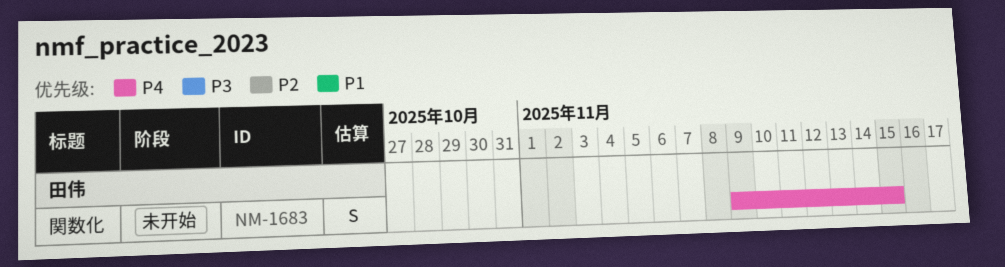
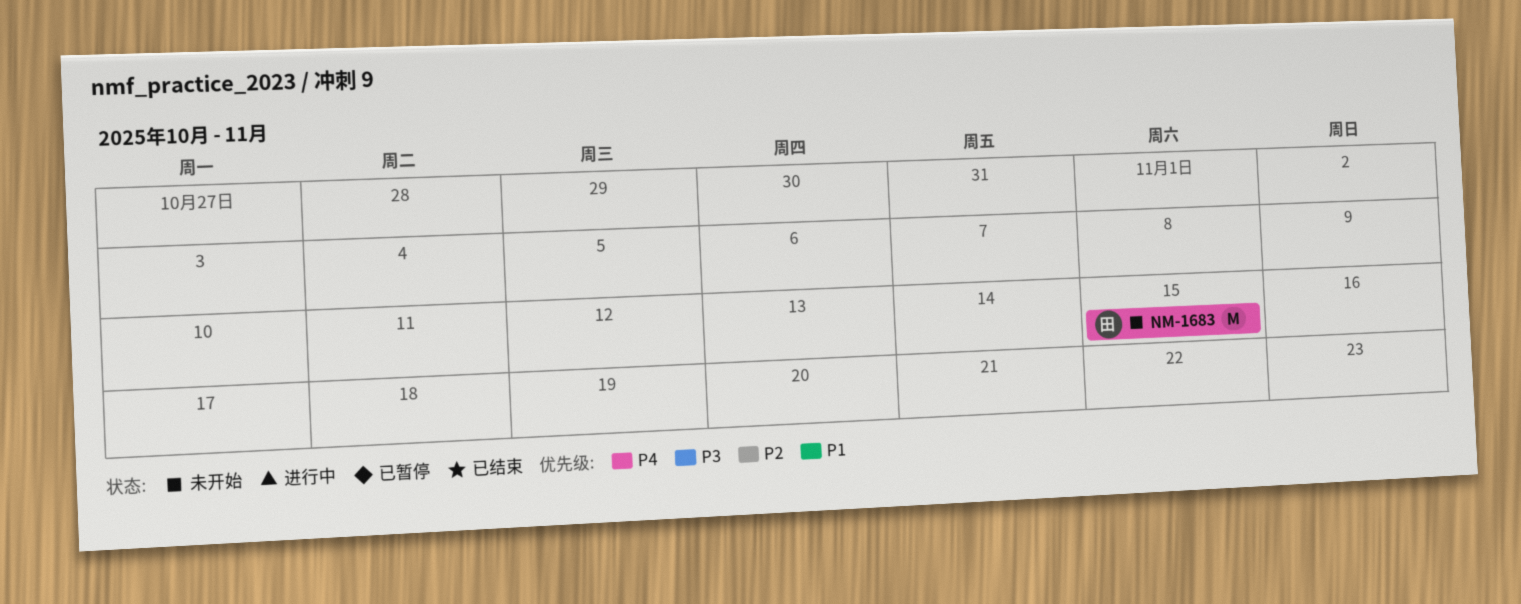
NM-1683, estimate: S -> M
NM-1683, start: Nov 9 -> Nov 15

